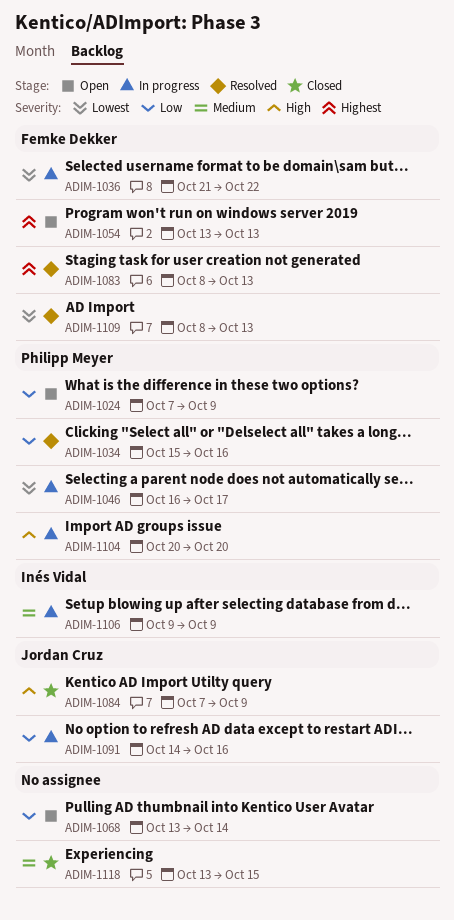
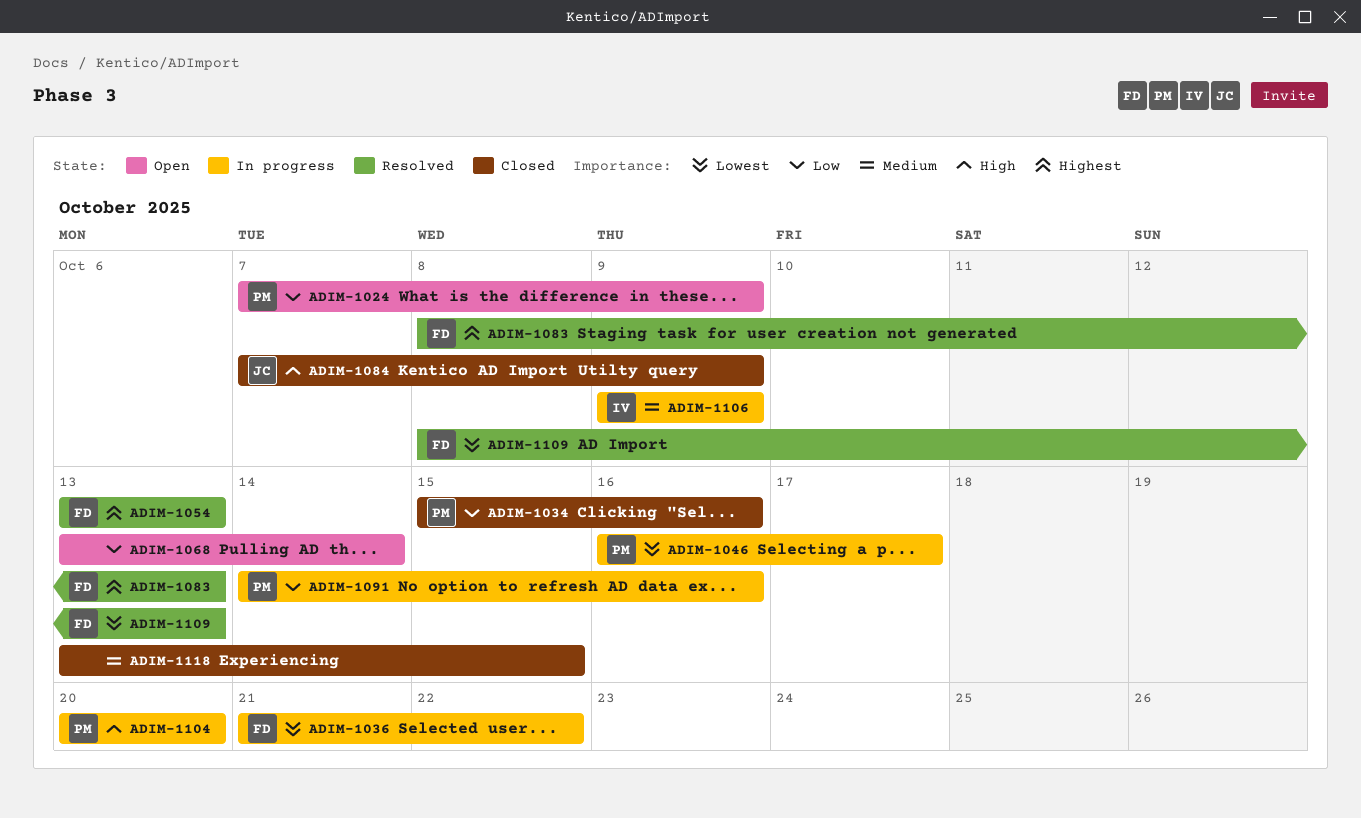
ADIM-1034, status: Resolved -> Closed
ADIM-1054, status: Open -> Resolved
ADIM-1091, owner: Jordan Cruz -> Philipp Meyer

